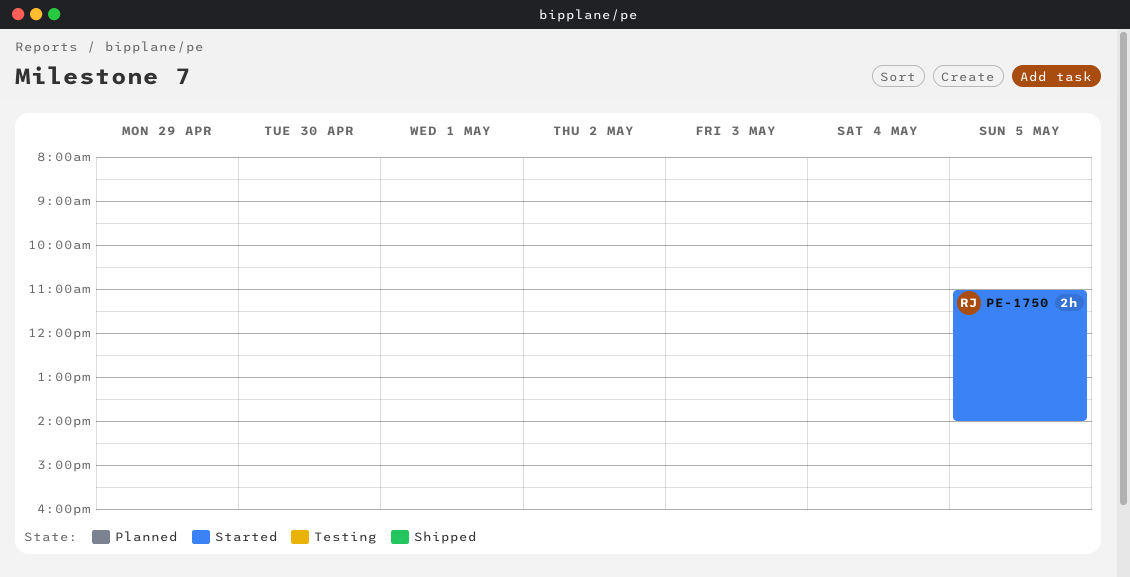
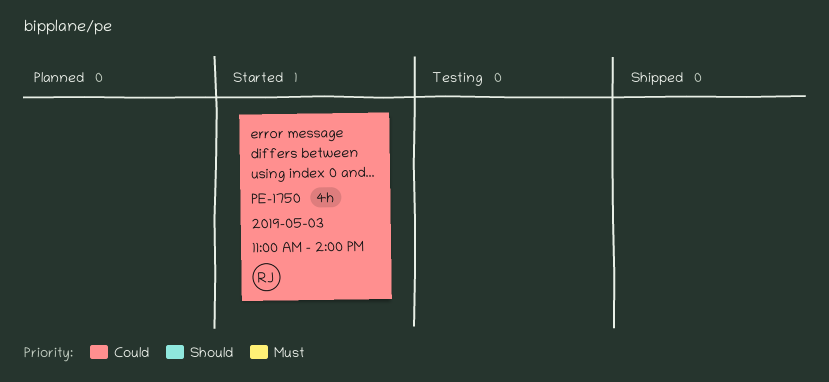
PE-1750, estimate: 2h -> 4h
PE-1750, day: May 5 -> May 3

